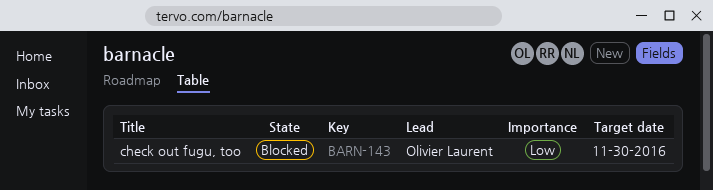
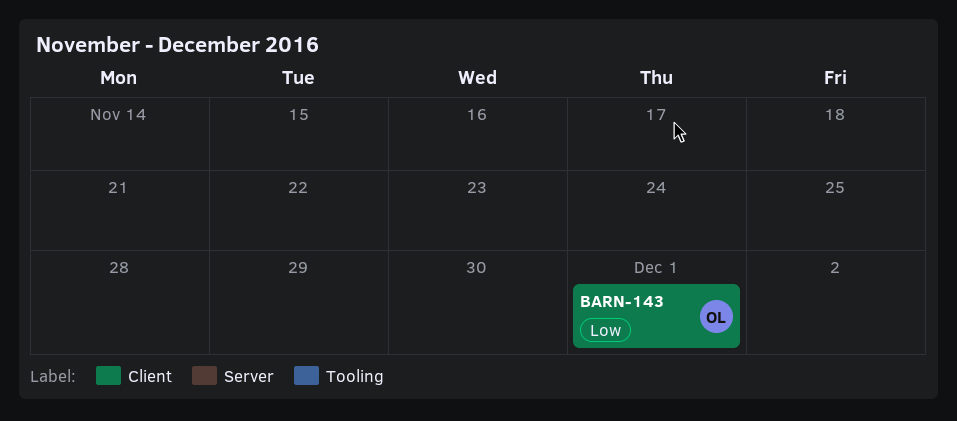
BARN-143, due: Nov 30 -> Dec 1

